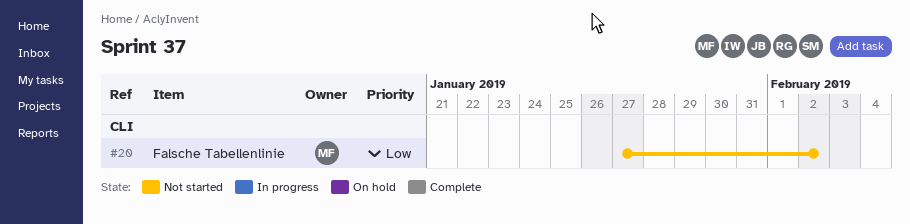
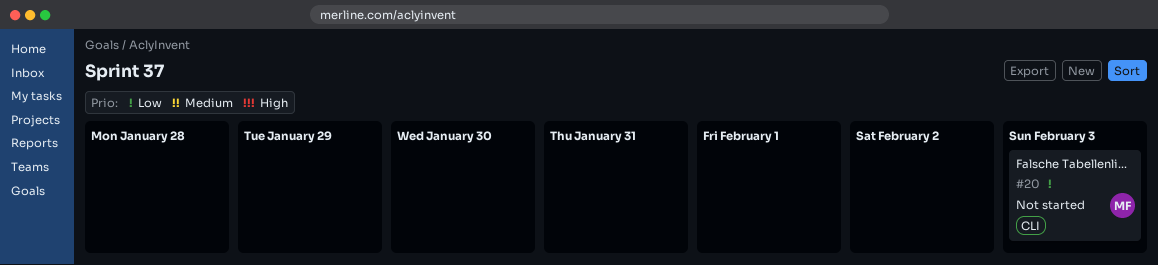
#20, due: Feb 2 -> Feb 3

